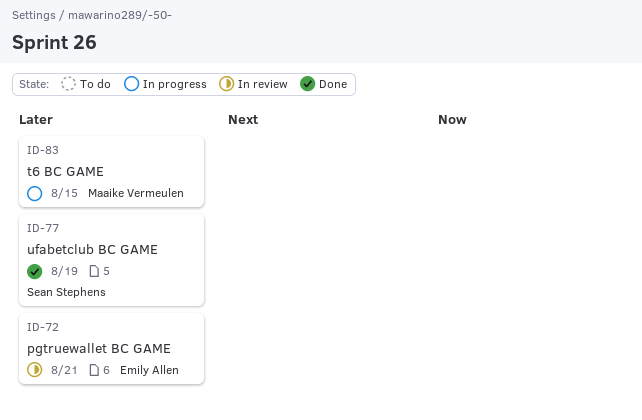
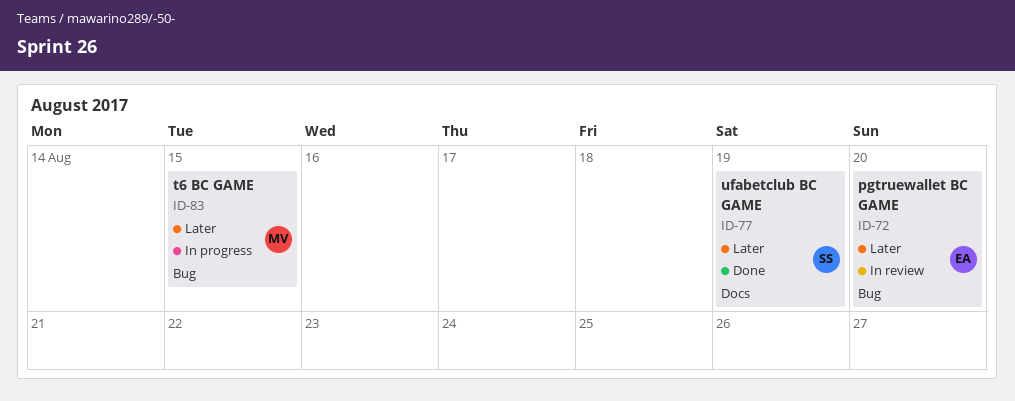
ID-72, due: Aug 21 -> Aug 20

